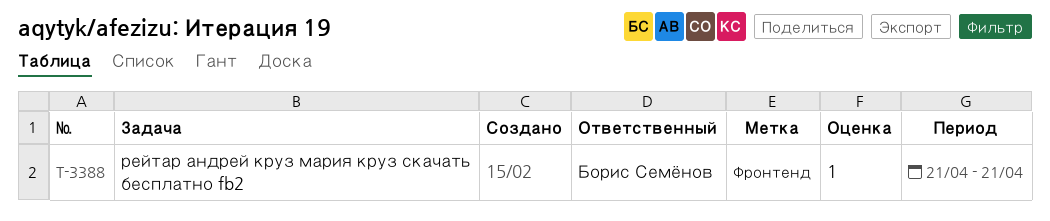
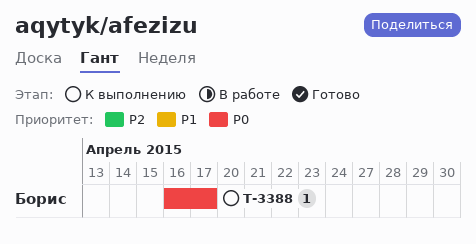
T-3388, start: Apr 21 -> Apr 16
T-3388, due: Apr 21 -> Apr 17

